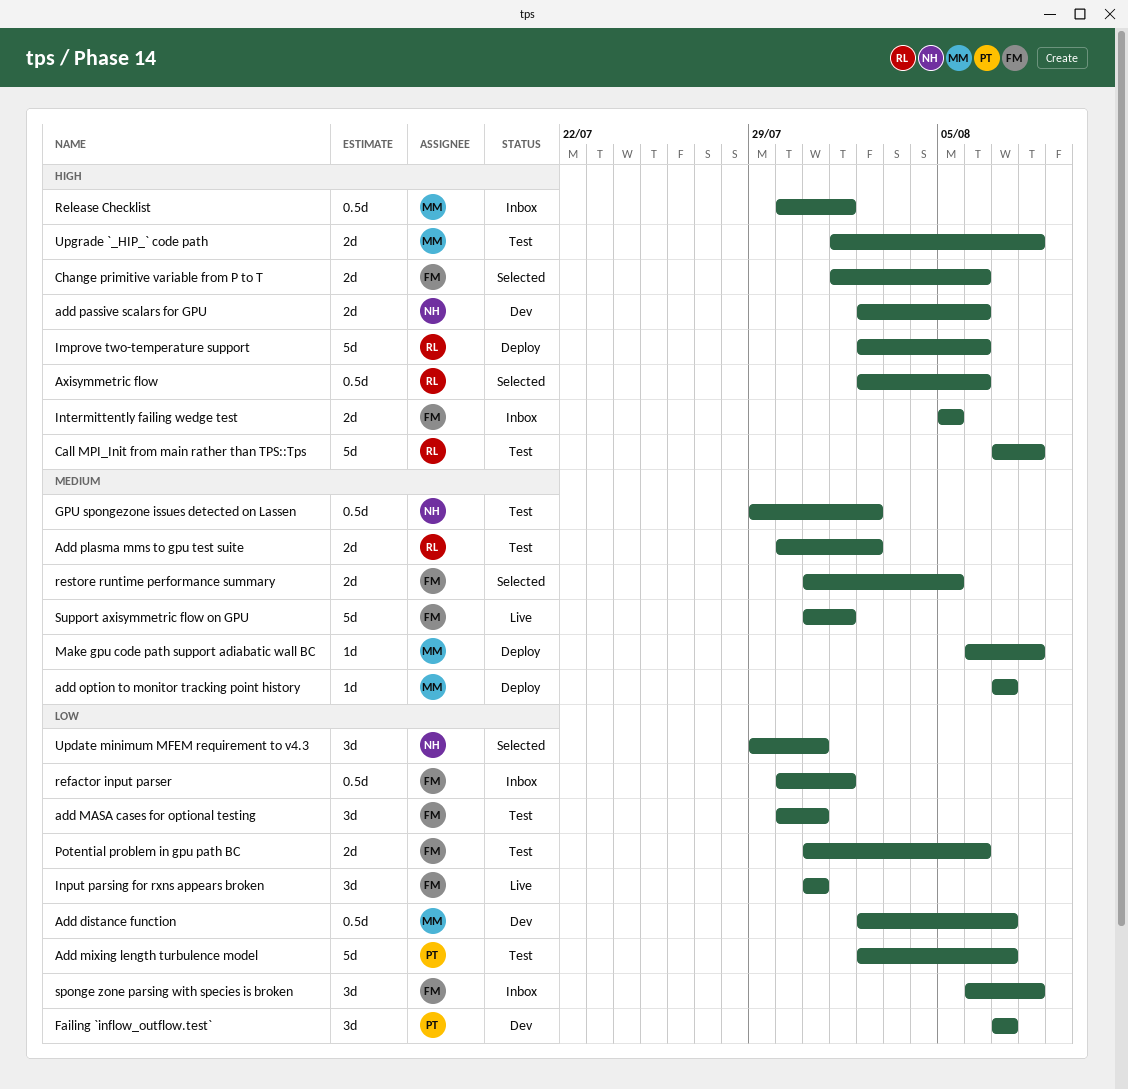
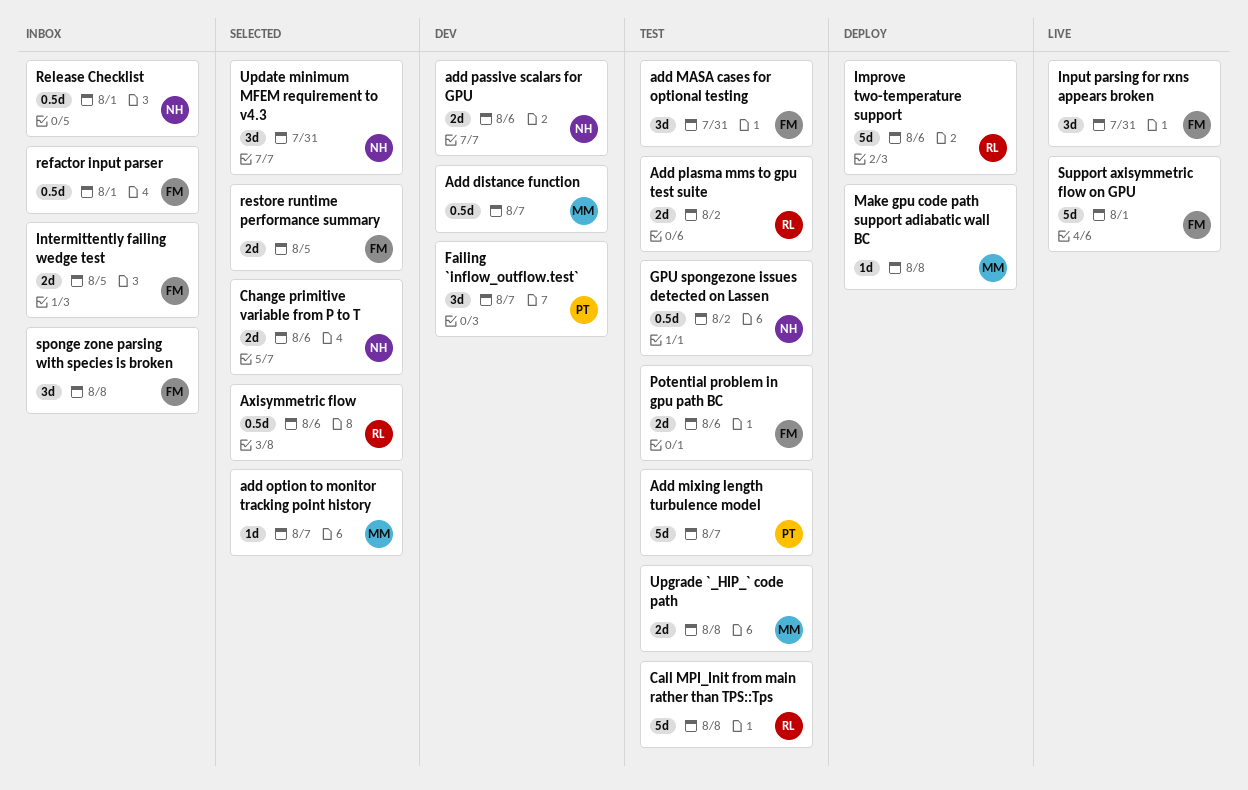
add option to monitor tracking point history, status: Deploy -> Selected
Change primitive variable from P to T, owner: FM -> NH
Release Checklist, owner: MM -> NH

